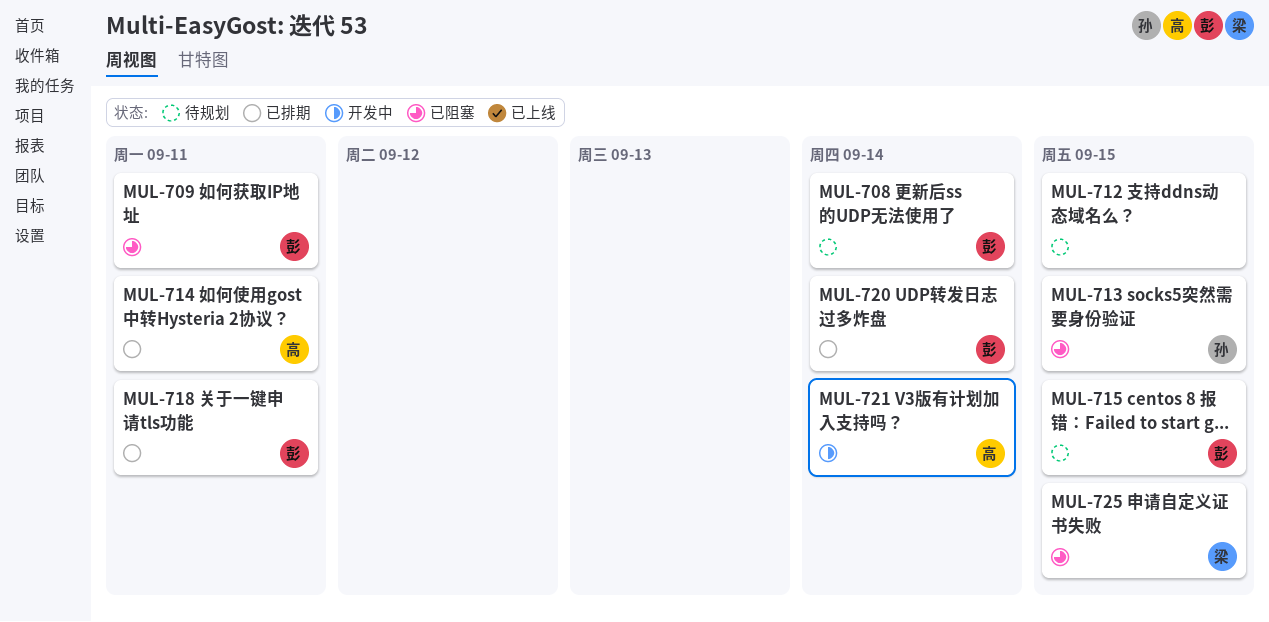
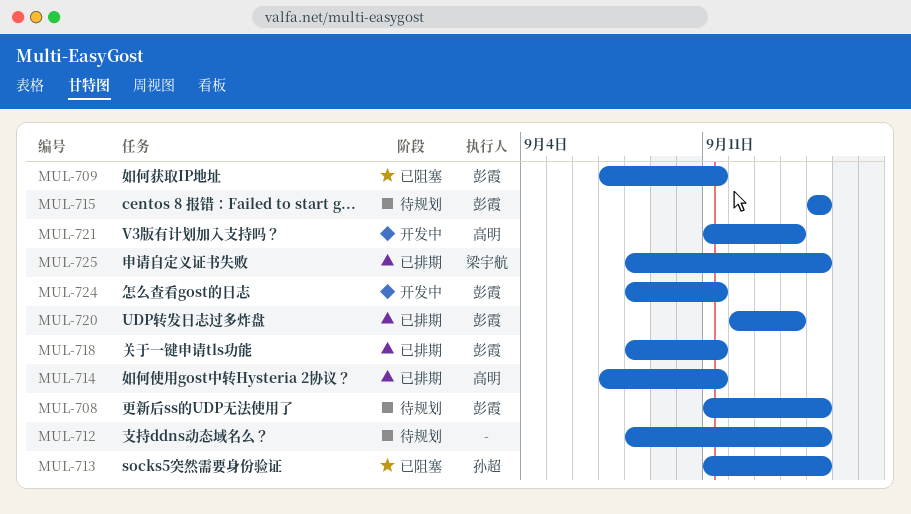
MUL-708, due: Sep 14 -> Sep 15
MUL-724: none -> present
MUL-725, status: 已阻塞 -> 已排期

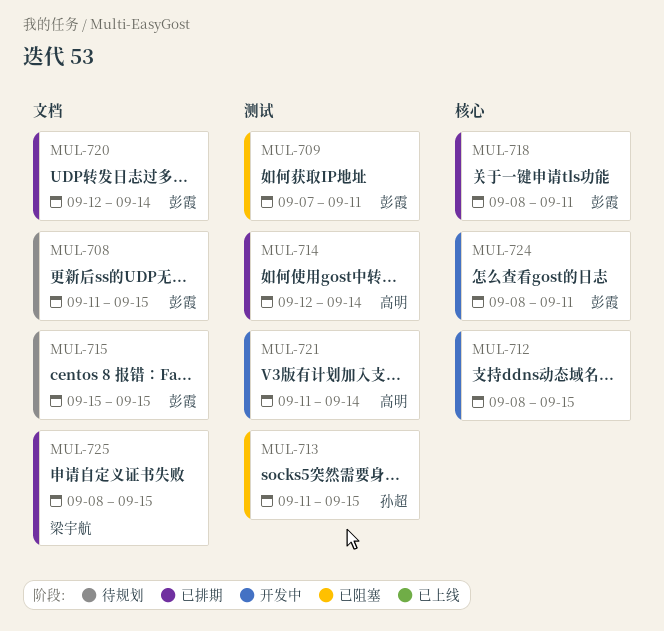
MUL-712, status: 待规划 -> 开发中
MUL-714, start: Sep 7 -> Sep 12
MUL-714, due: Sep 11 -> Sep 14

